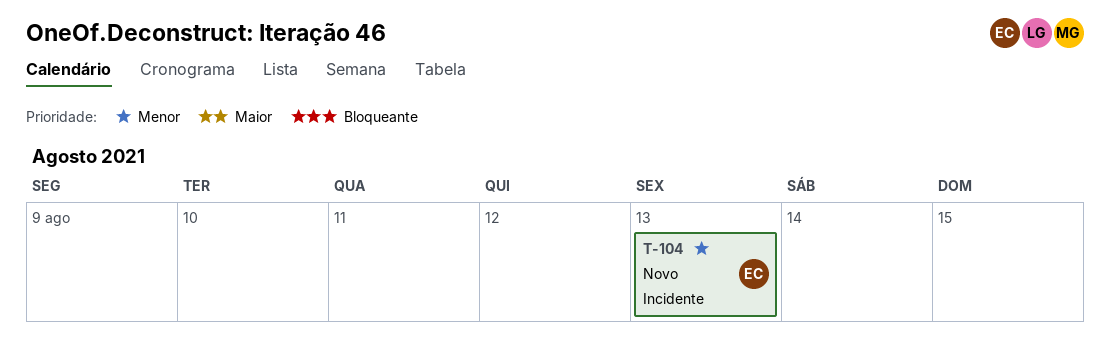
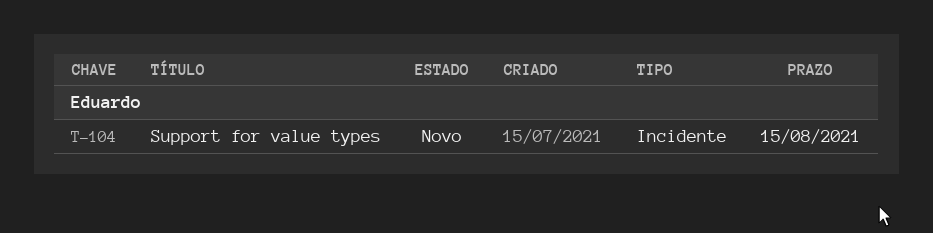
T-104, due: Aug 13 -> Aug 15

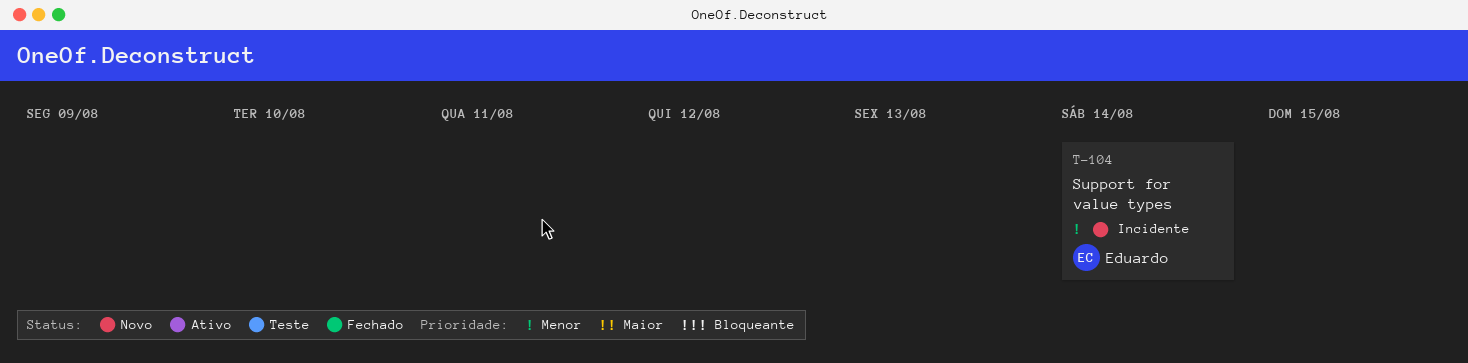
T-104, due: Aug 15 -> Aug 14

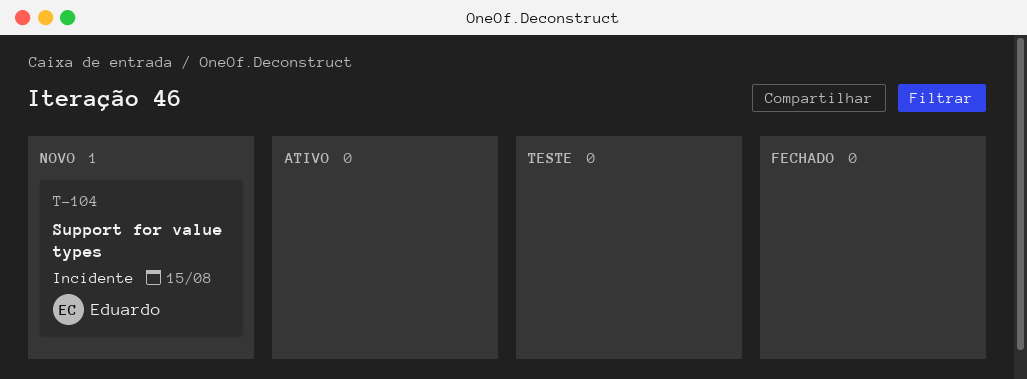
T-104, due: Aug 14 -> Aug 15

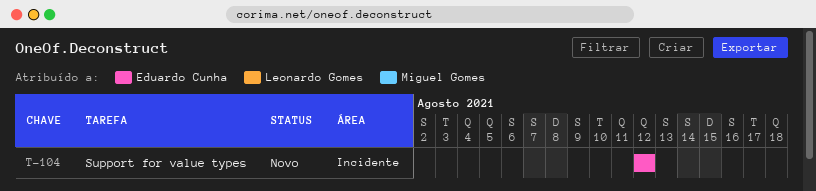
T-104, due: Aug 15 -> Aug 12

